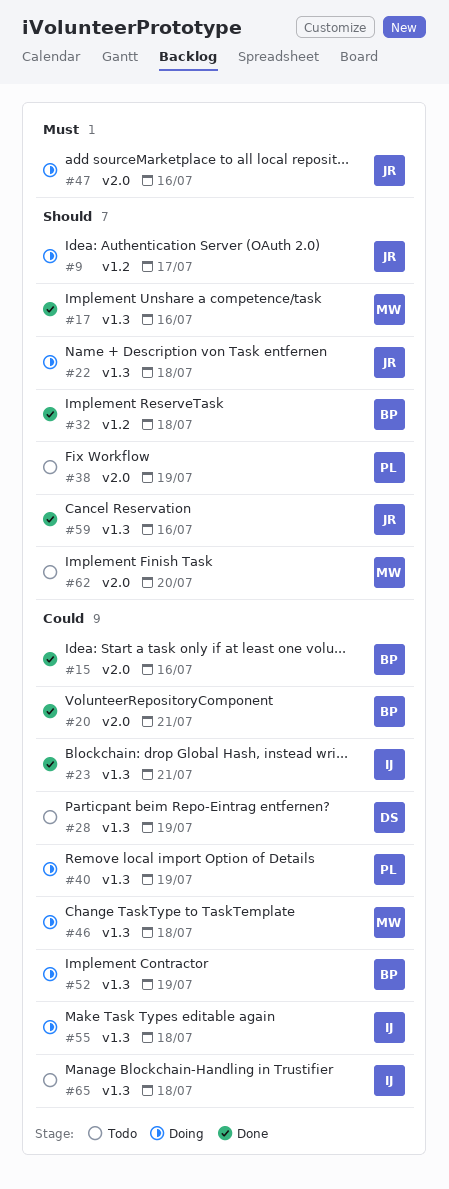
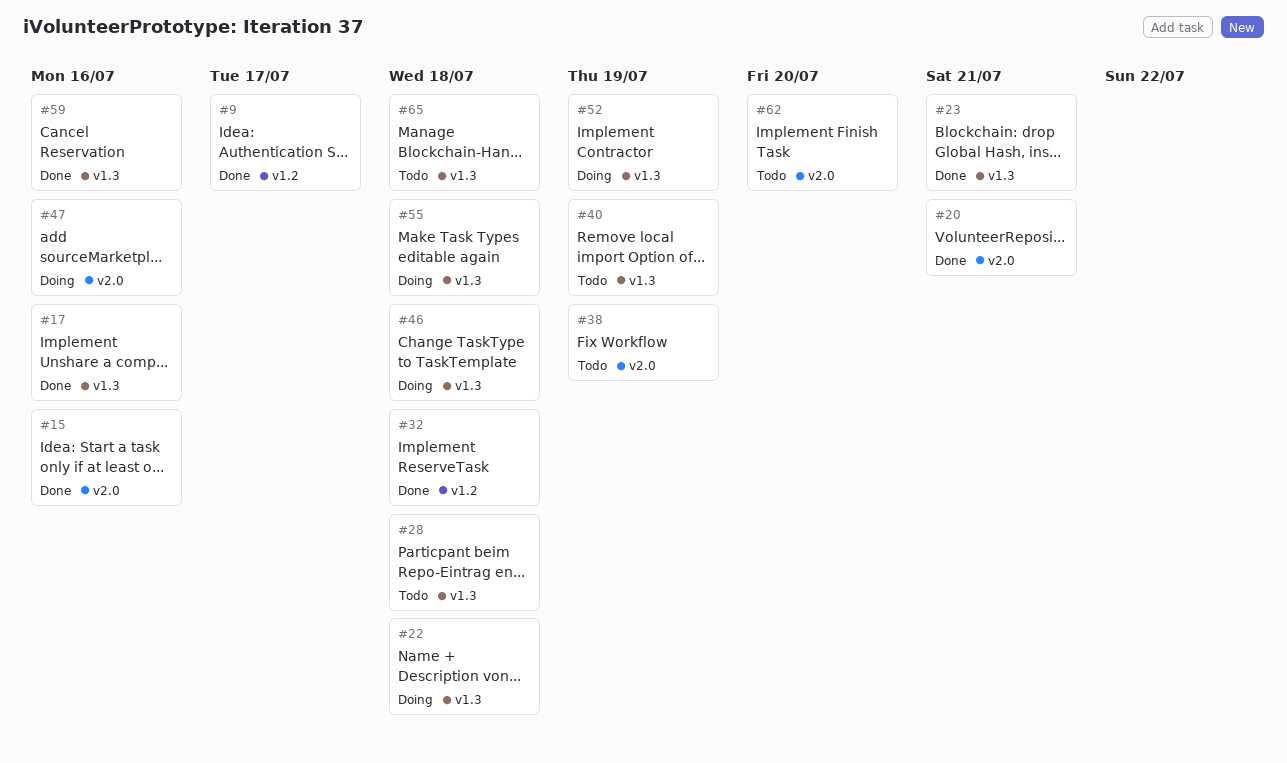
#9, status: Doing -> Done
#28, due: Jul 19 -> Jul 18
#40, status: Doing -> Todo

